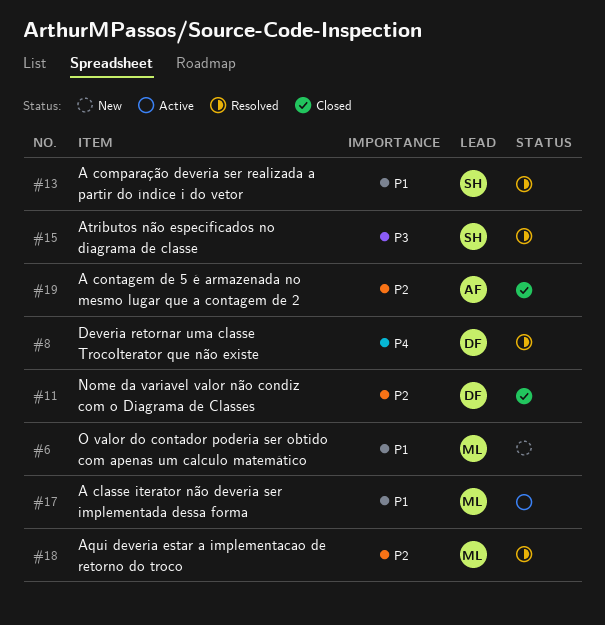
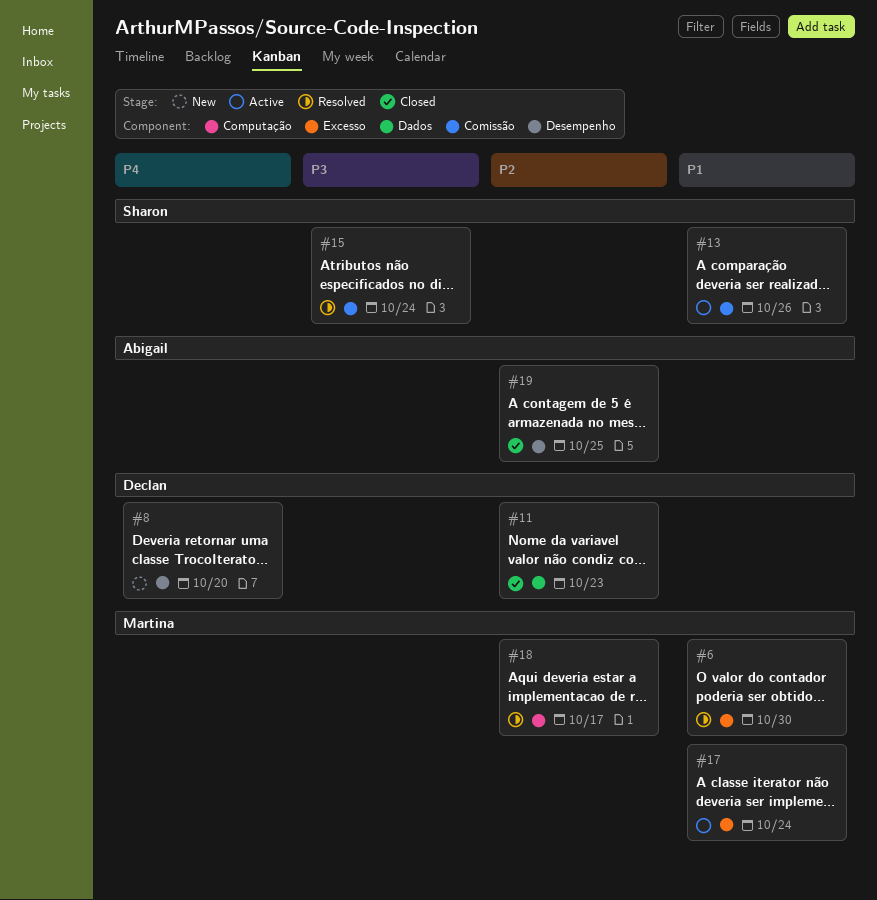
#6, status: New -> Resolved
#8, status: Resolved -> New
#13, status: Resolved -> Active

